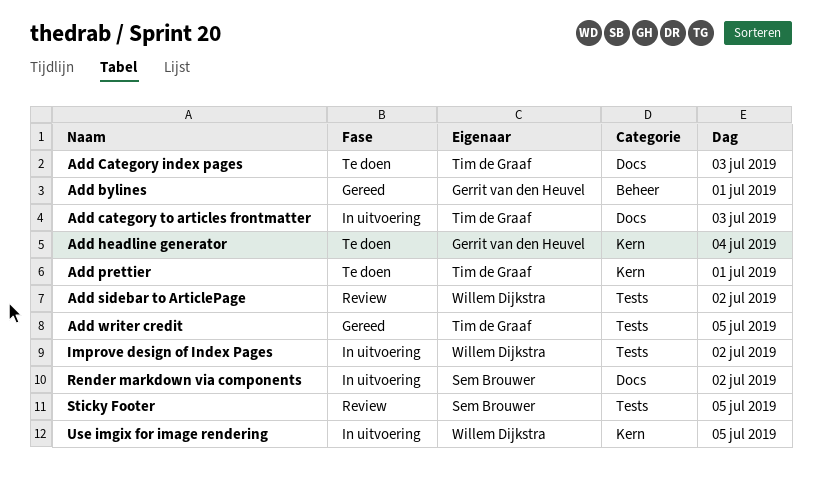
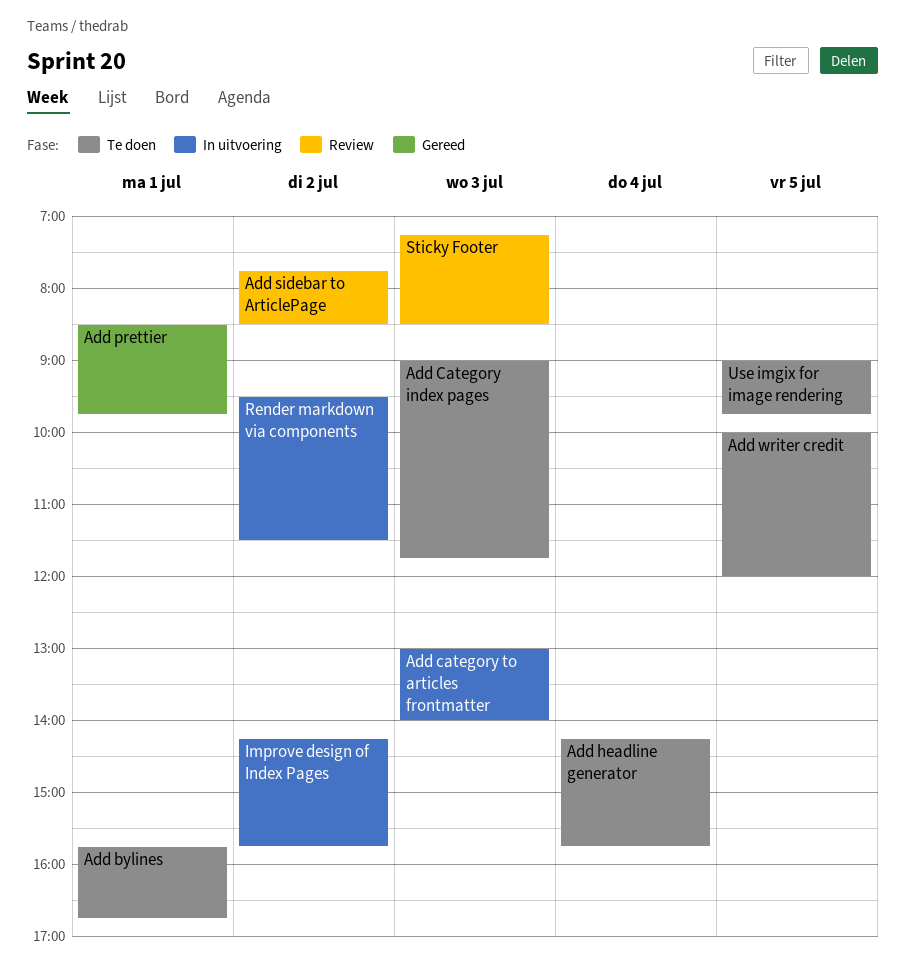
Add bylines, status: Gereed -> Te doen
Add prettier, status: Te doen -> Gereed
Add writer credit, status: Gereed -> Te doen
Sticky Footer, day: Jul 5 -> Jul 3
Use imgix for image rendering, status: In uitvoering -> Te doen

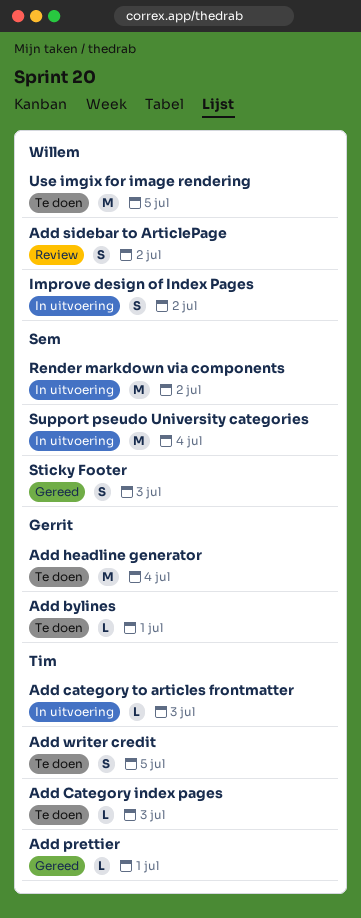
Sticky Footer, status: Review -> Gereed
Support pseudo University categories: none -> present

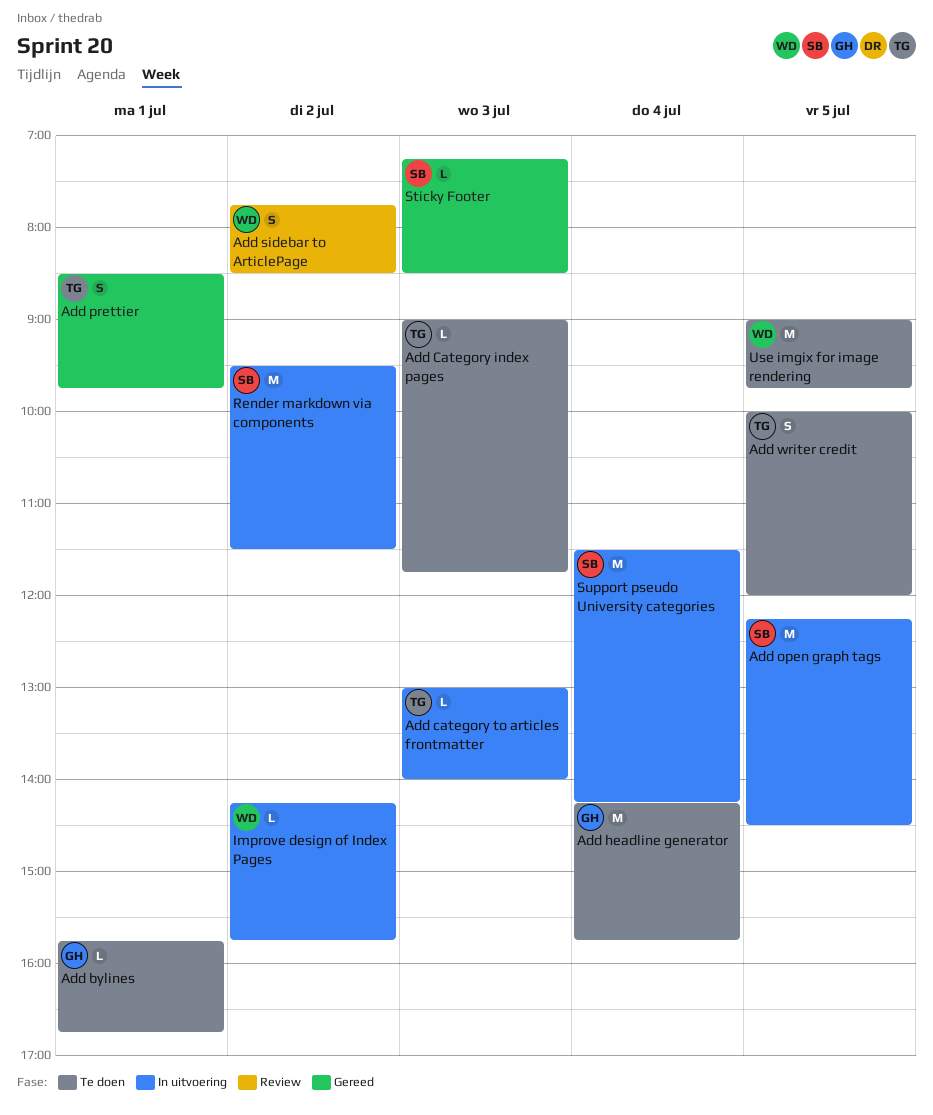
Add open graph tags: none -> present
Add prettier, estimate: L -> S
Improve design of Index Pages, estimate: S -> L
Sticky Footer, estimate: S -> L

